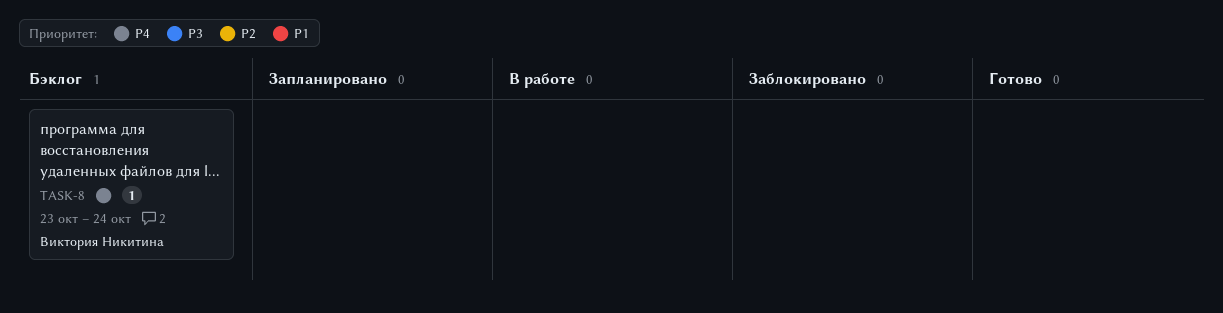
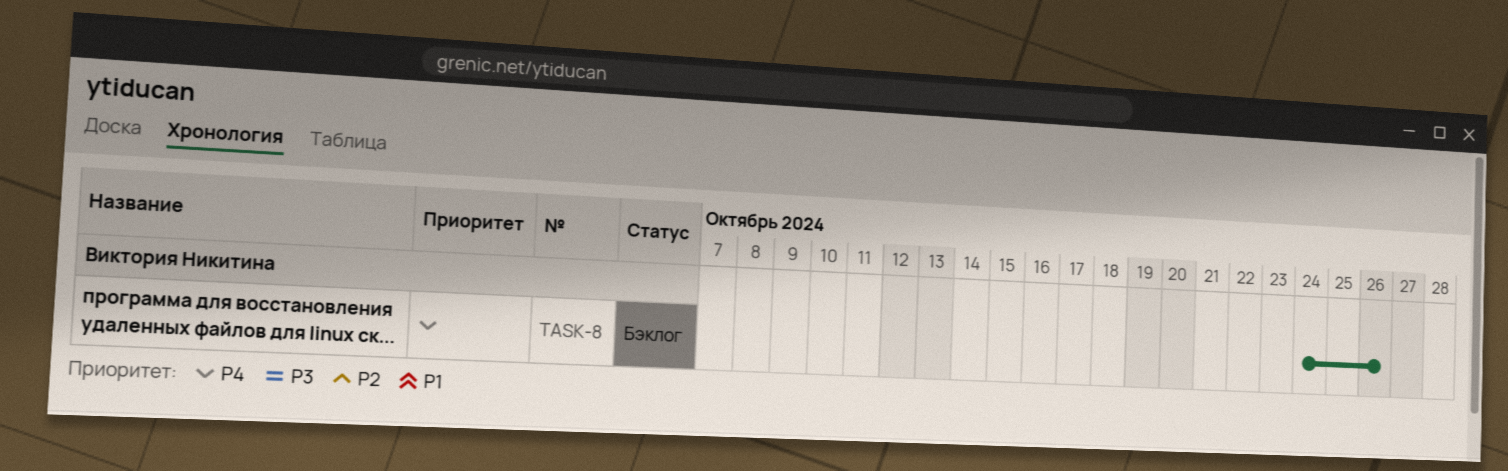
TASK-8, start: Oct 23 -> Oct 24
TASK-8, due: Oct 24 -> Oct 26

